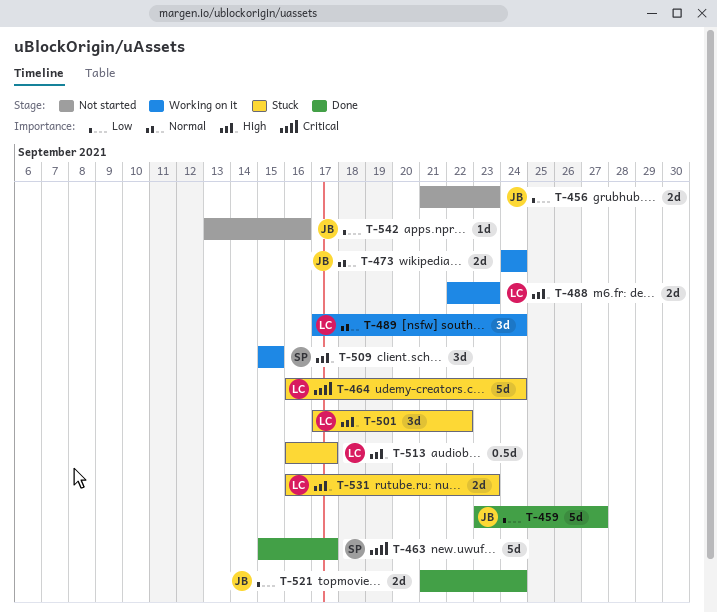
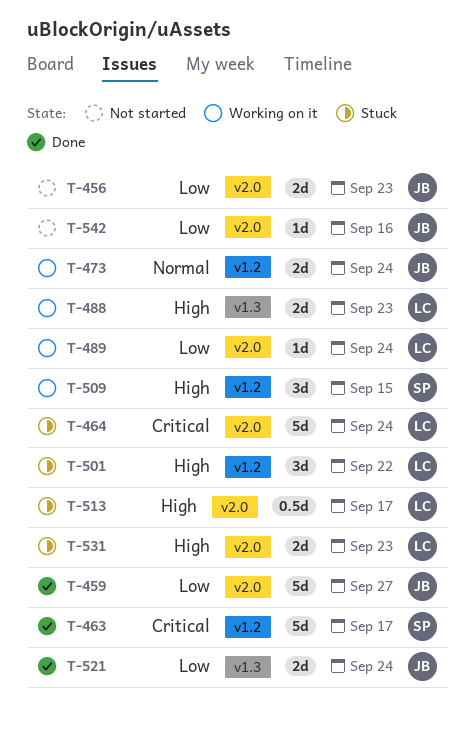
T-489, priority: Normal -> Low
T-489, estimate: 3d -> 1d

